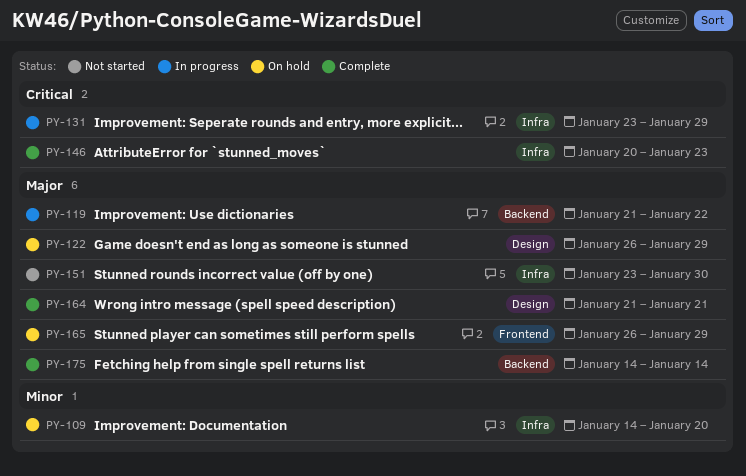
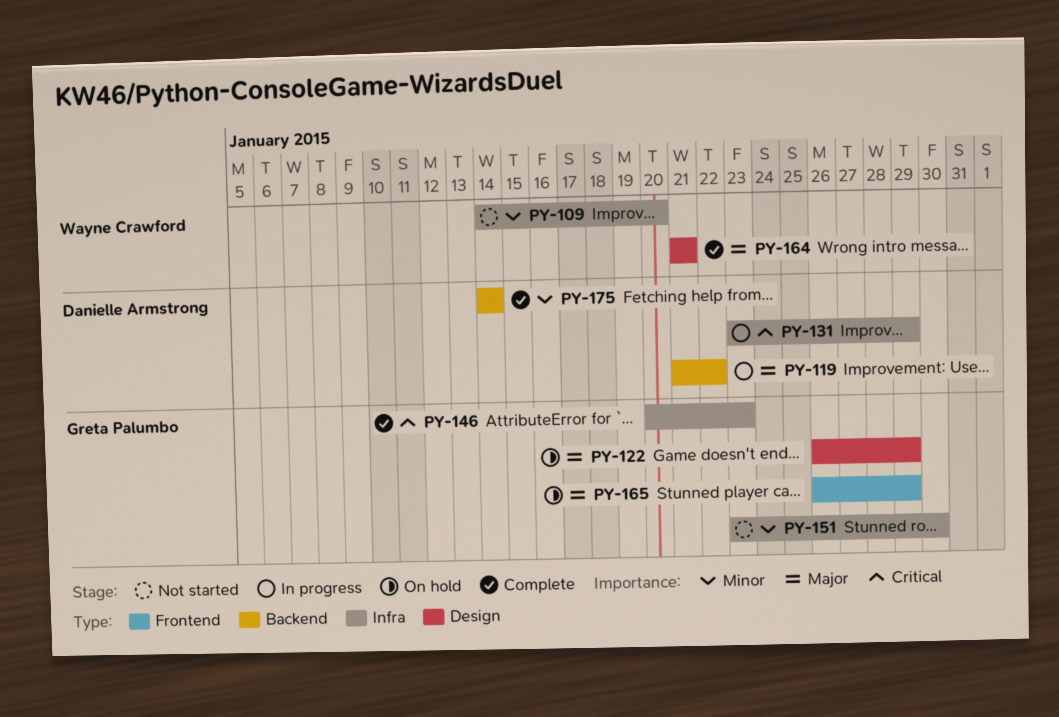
PY-109, status: On hold -> Not started
PY-151, priority: Major -> Minor
PY-175, priority: Major -> Minor

